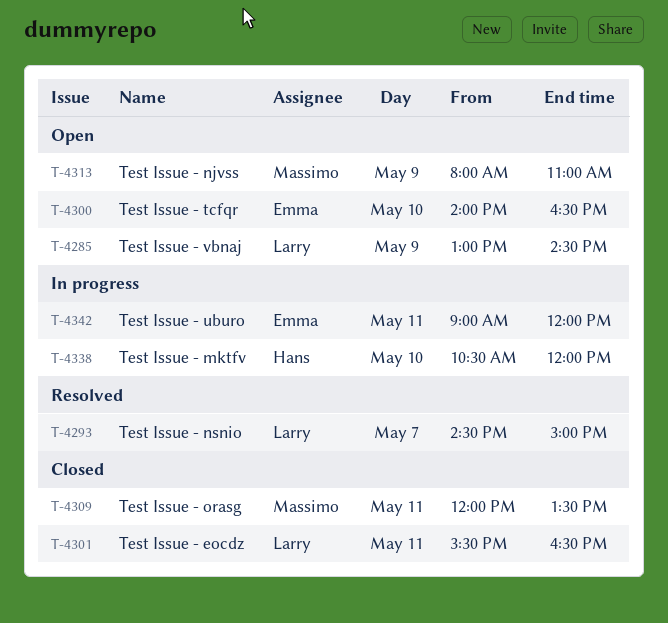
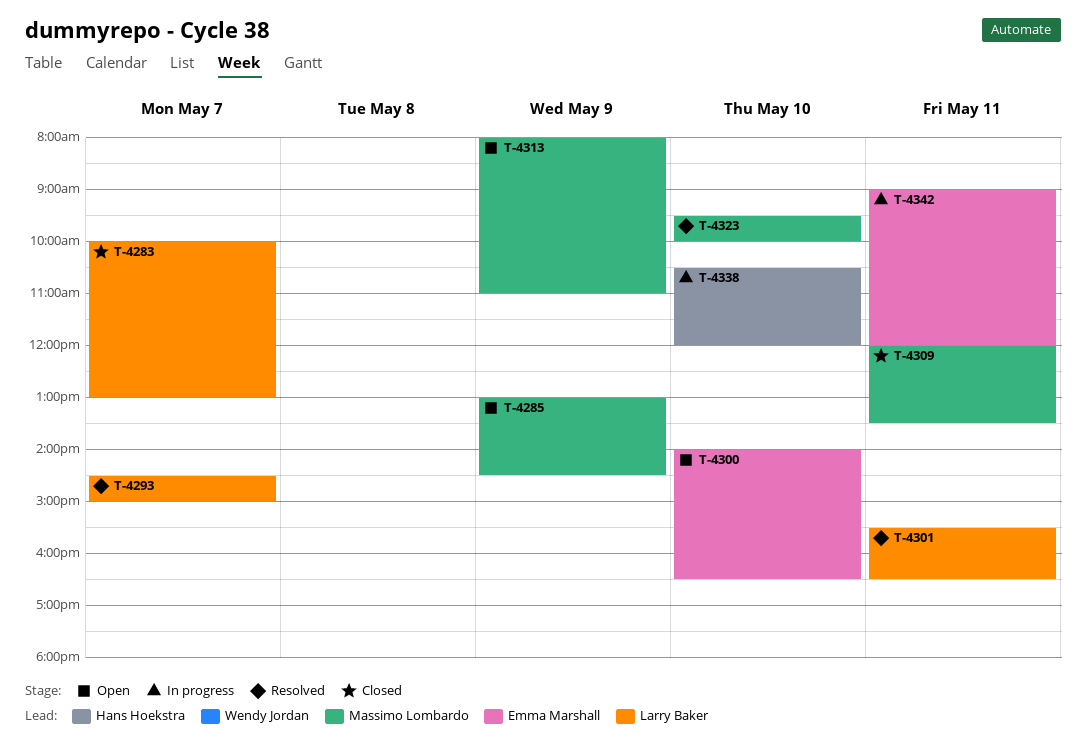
T-4283: none -> present
T-4285, owner: Larry Baker -> Massimo Lombardo
T-4301, status: Closed -> Resolved
T-4323: none -> present

